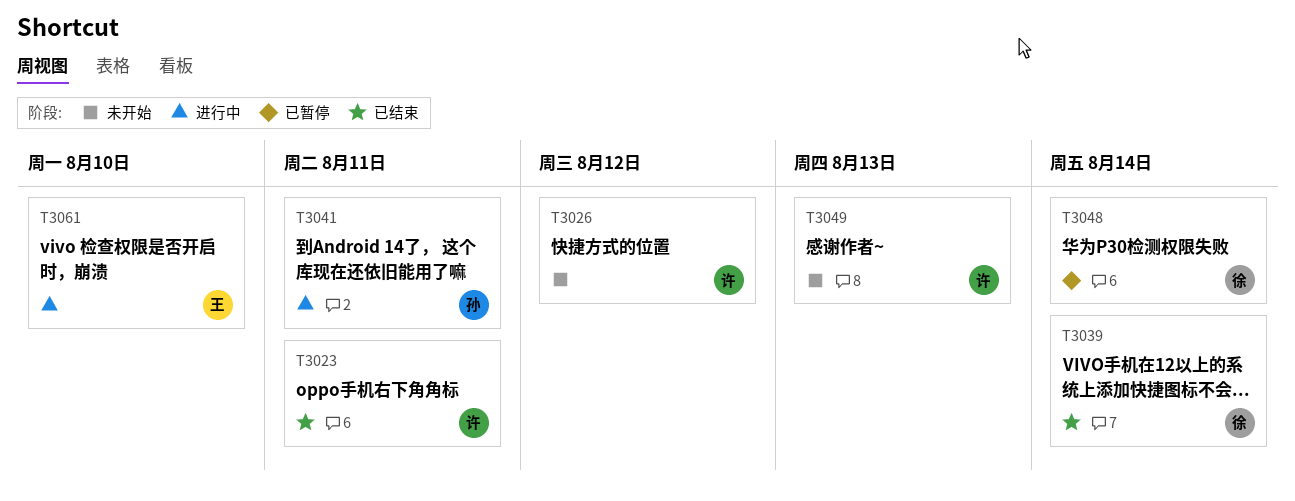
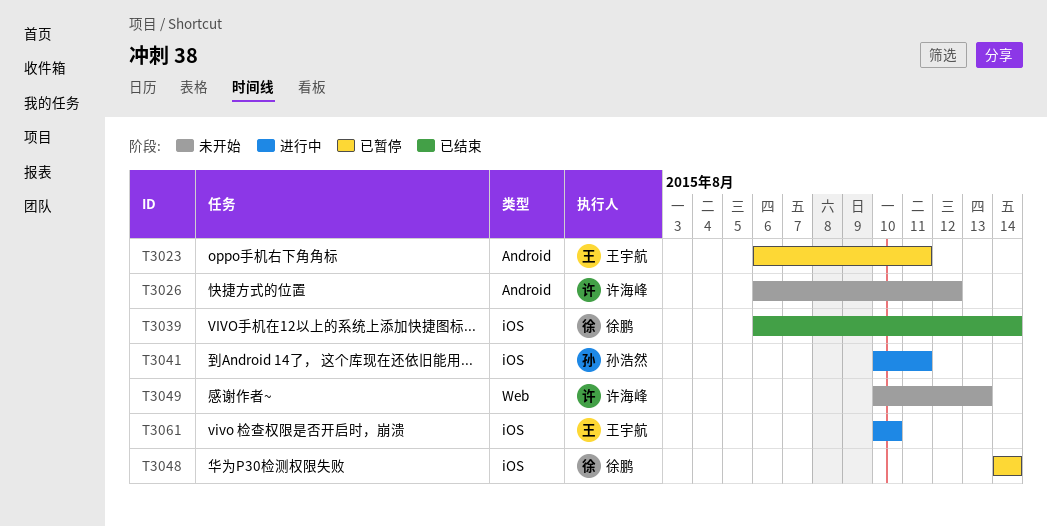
T3023, status: 已结束 -> 已暂停
T3023, owner: 许海峰 -> 王宇航

